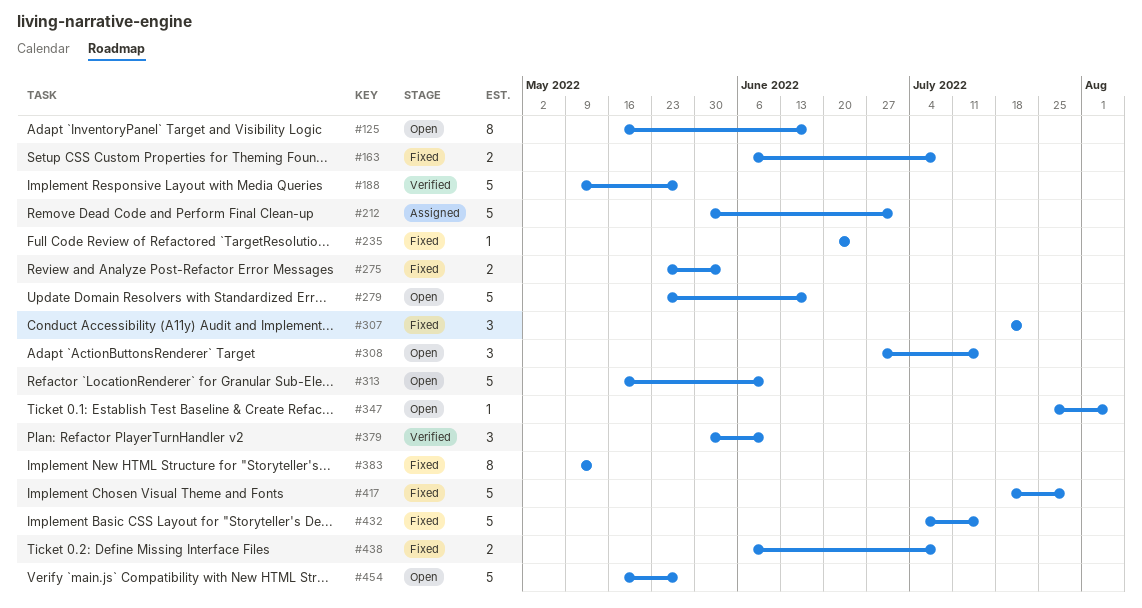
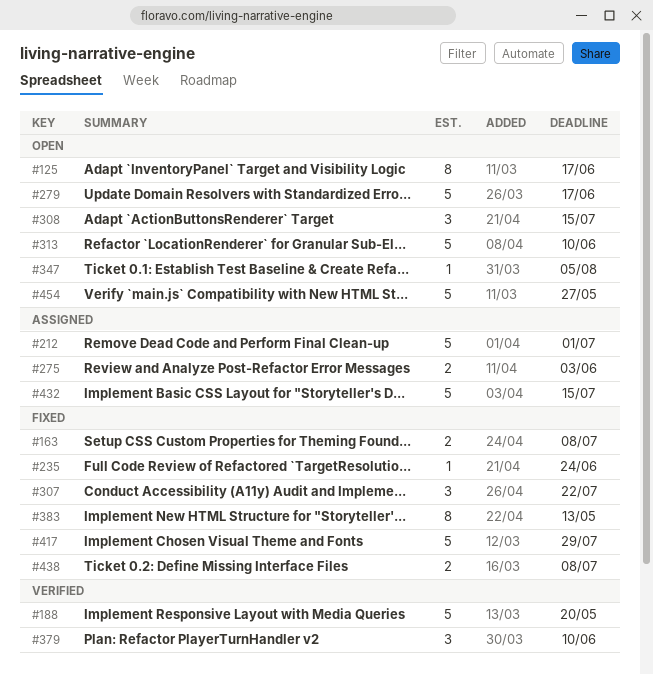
#188, due: May 27 -> May 20
#275, status: Fixed -> Assigned
#432, status: Fixed -> Assigned

